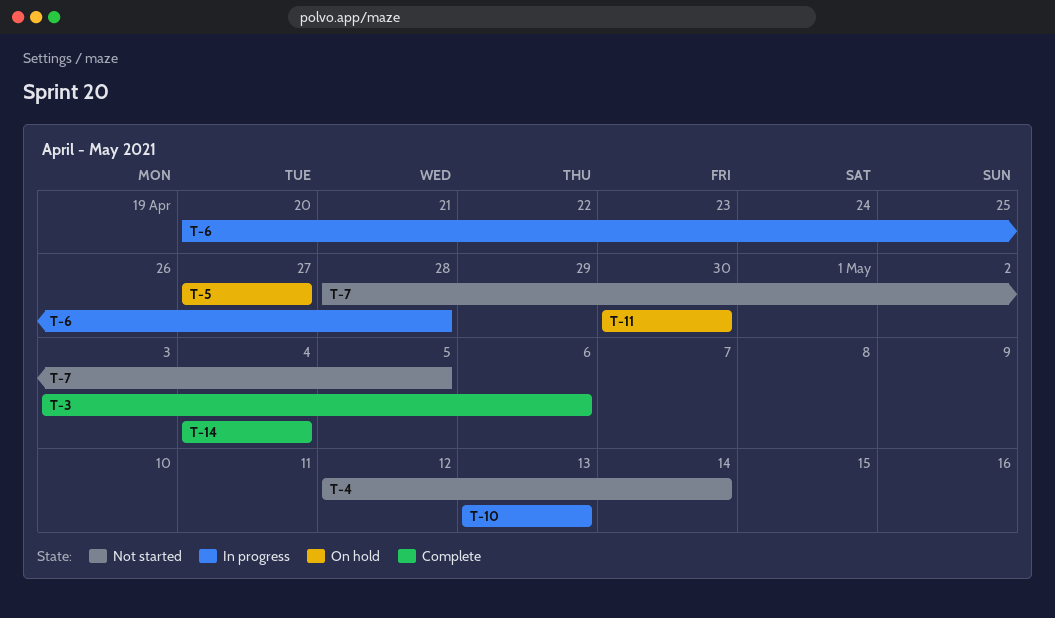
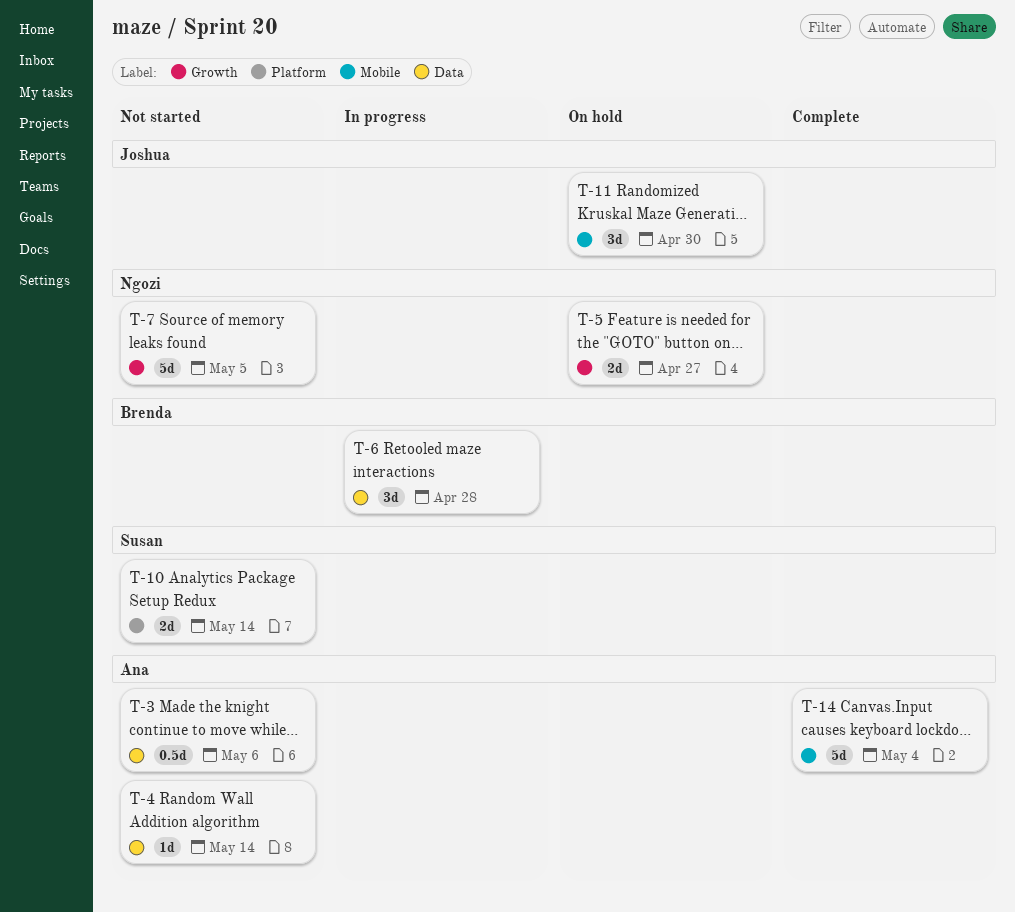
T-3, status: Complete -> Not started
T-10, status: In progress -> Not started
T-10, due: May 13 -> May 14

